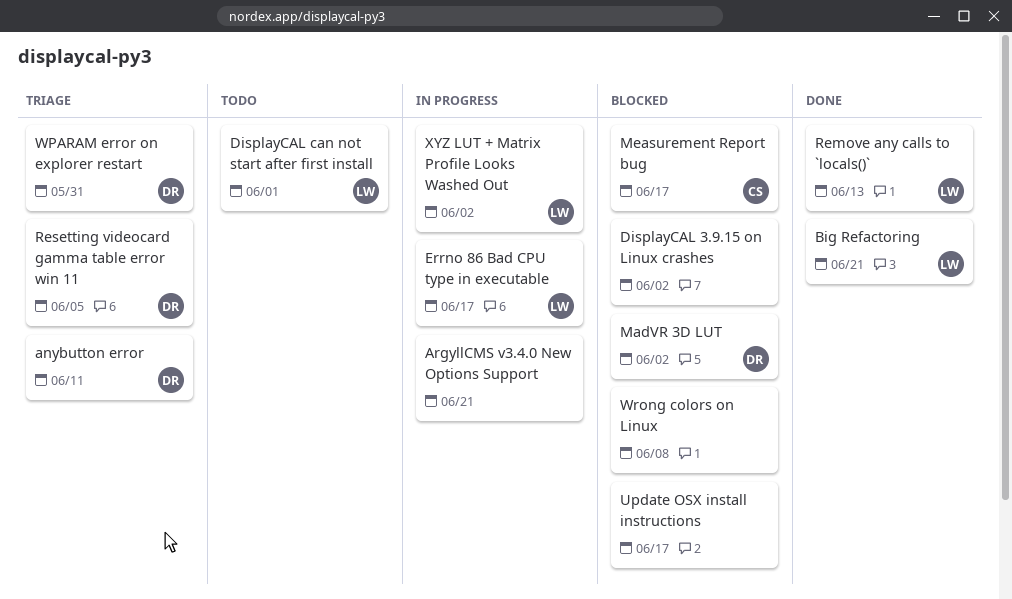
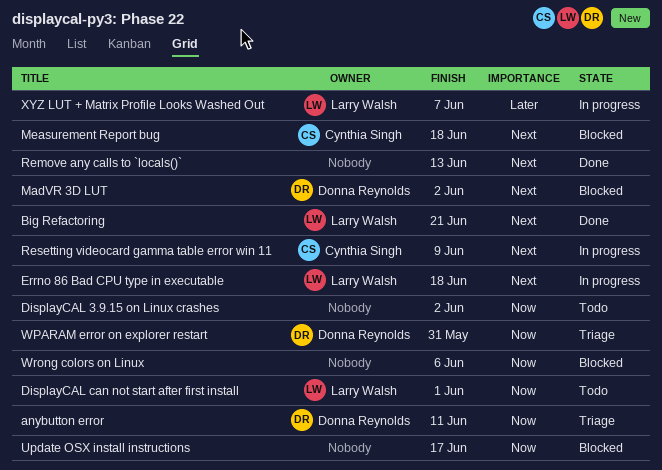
ArgyllCMS v3.4.0 New Options Support: present -> none
DisplayCAL 3.9.15 on Linux crashes, status: Blocked -> Todo
Errno 86 Bad CPU type in executable, due: Jun 17 -> Jun 18
Measurement Report bug, due: Jun 17 -> Jun 18
Remove any calls to `locals()`, owner: Larry Walsh -> none
Resetting videocard gamma table error win 11, status: Triage -> In progress
Resetting videocard gamma table error win 11, owner: Donna Reynolds -> Cynthia Singh
Resetting videocard gamma table error win 11, due: Jun 5 -> Jun 9
Wrong colors on Linux, due: Jun 8 -> Jun 6
XYZ LUT + Matrix Profile Looks Washed Out, due: Jun 2 -> Jun 7

